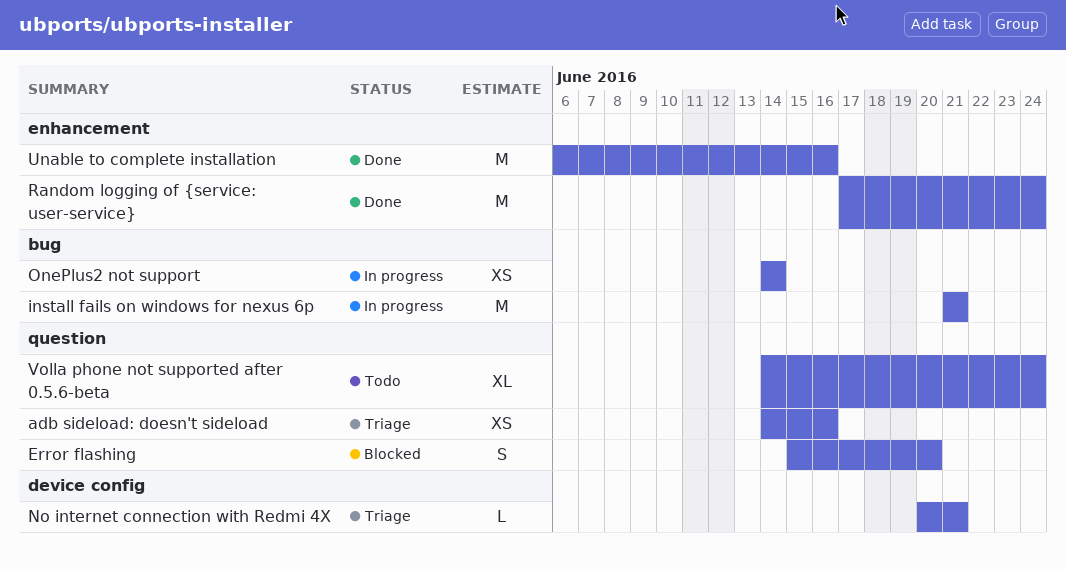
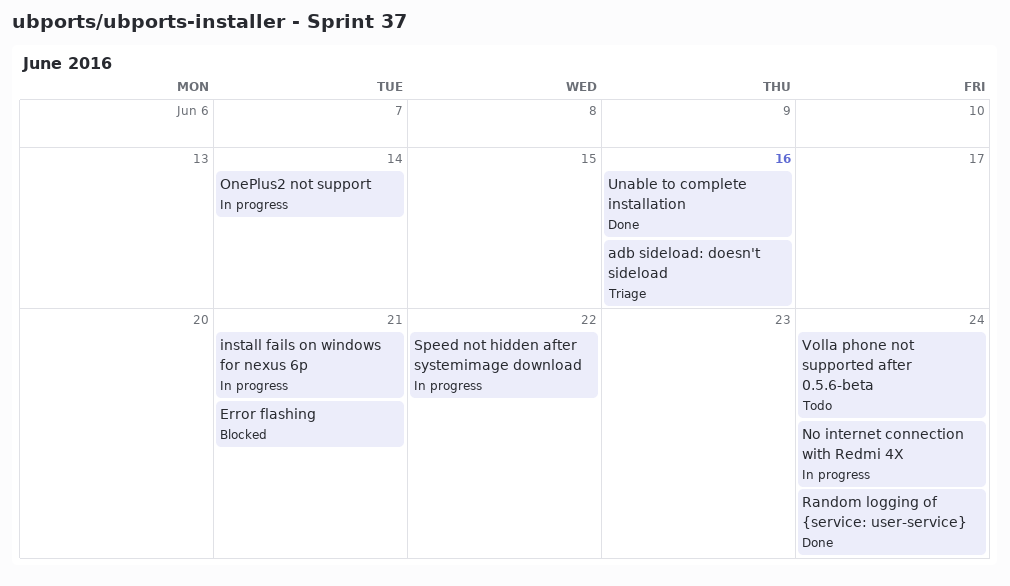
Error flashing, due: Jun 20 -> Jun 21
No internet connection with Redmi 4X, status: Triage -> In progress
No internet connection with Redmi 4X, due: Jun 21 -> Jun 24
Speed not hidden after systemimage download: none -> present

